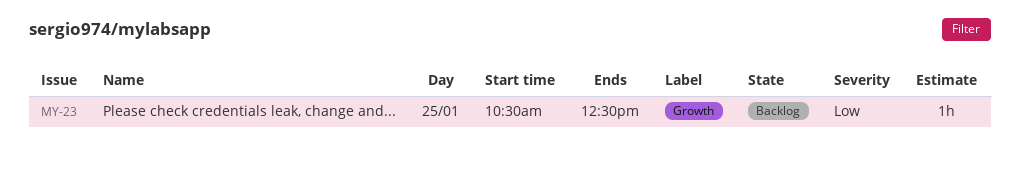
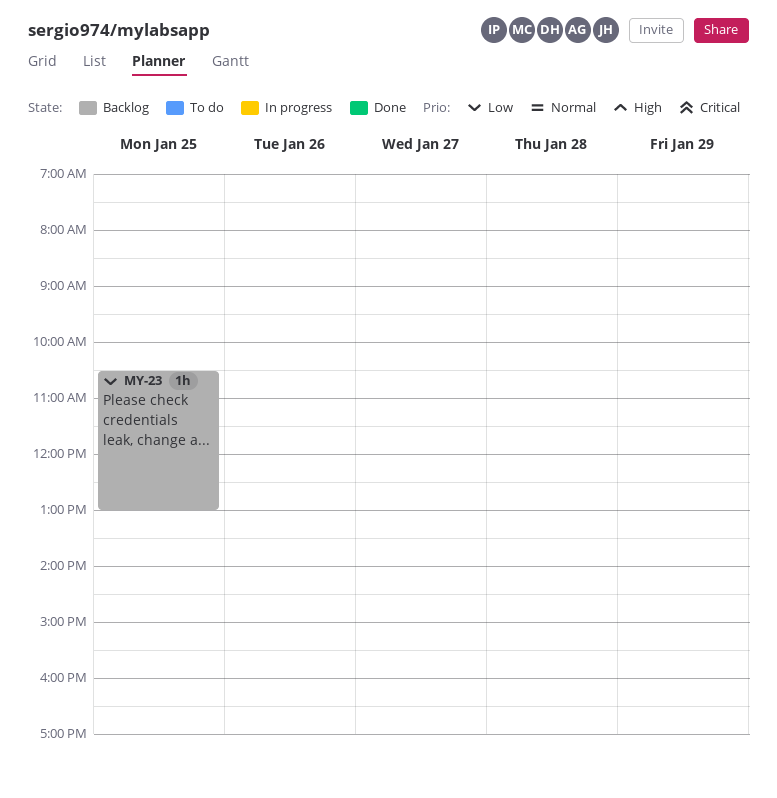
MY-23, ends: 12:30 -> 13:00

